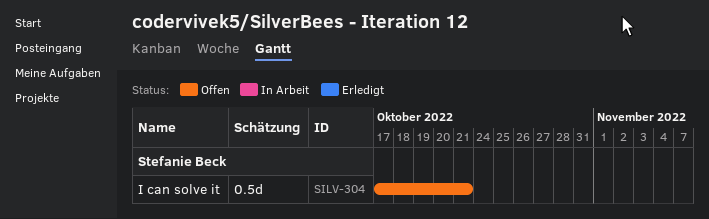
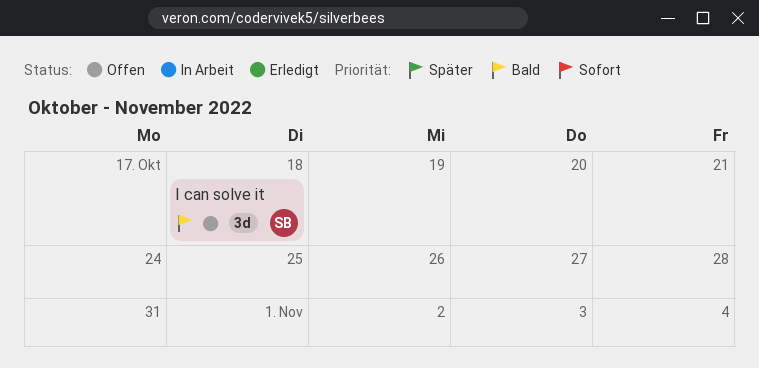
I can solve it, estimate: 0.5d -> 3d
I can solve it, due: Oct 21 -> Oct 18

